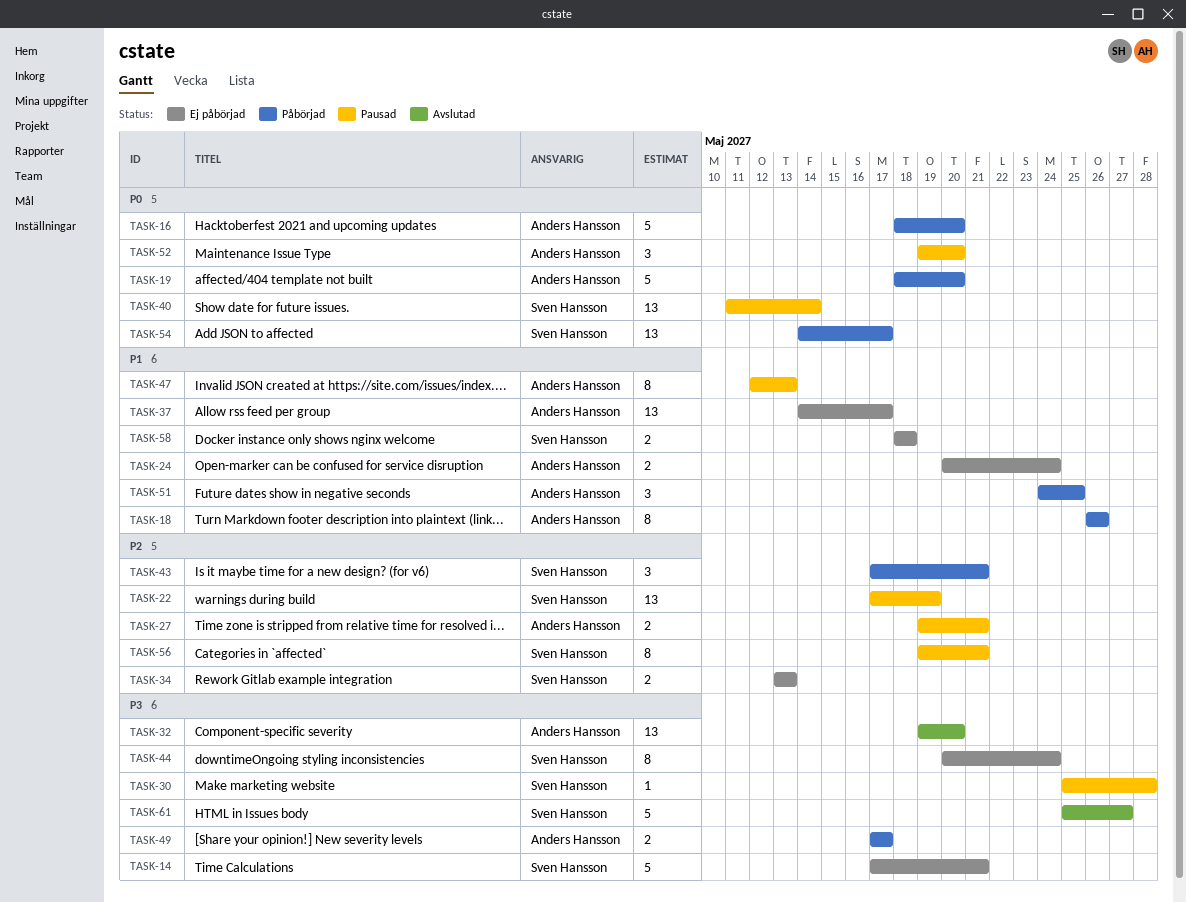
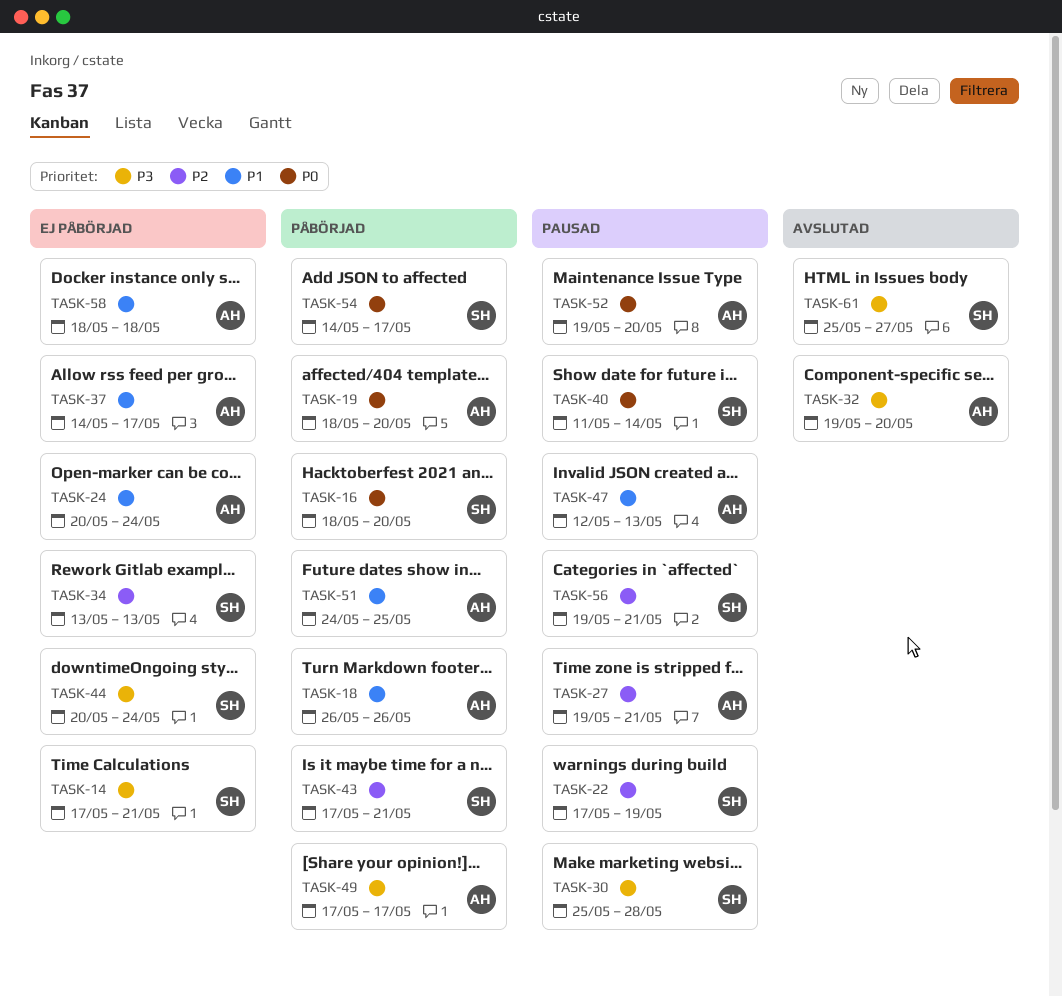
TASK-16, owner: Anders Hansson -> Sven Hansson
TASK-58, owner: Sven Hansson -> Anders Hansson

